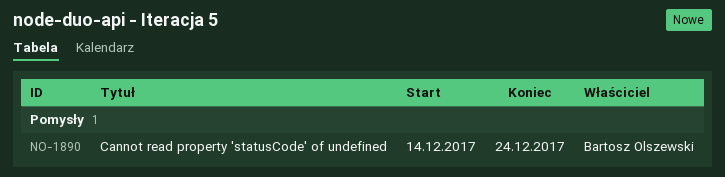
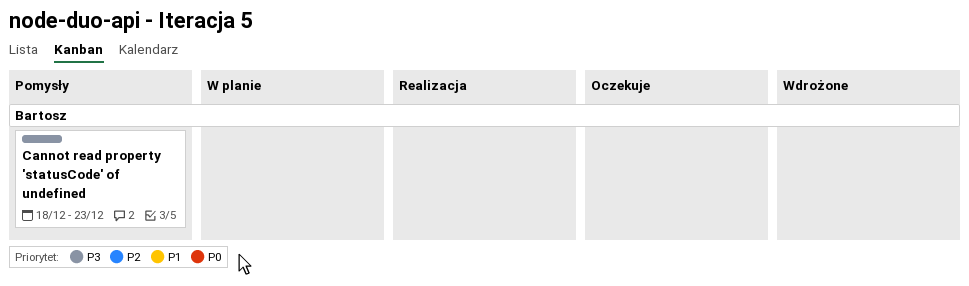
Cannot read property 'statusCode' of undefined, start: Dec 14 -> Dec 18
Cannot read property 'statusCode' of undefined, due: Dec 24 -> Dec 23

